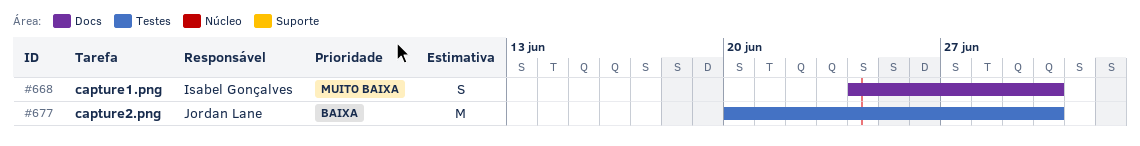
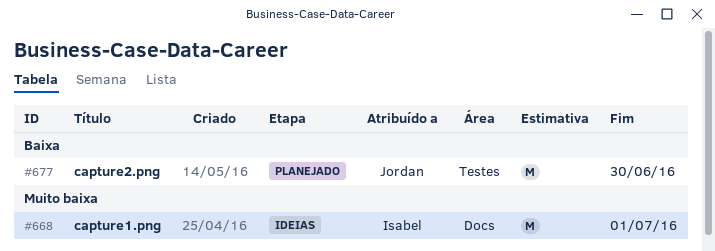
#668, estimate: S -> M
#668, due: Jun 30 -> Jul 1

